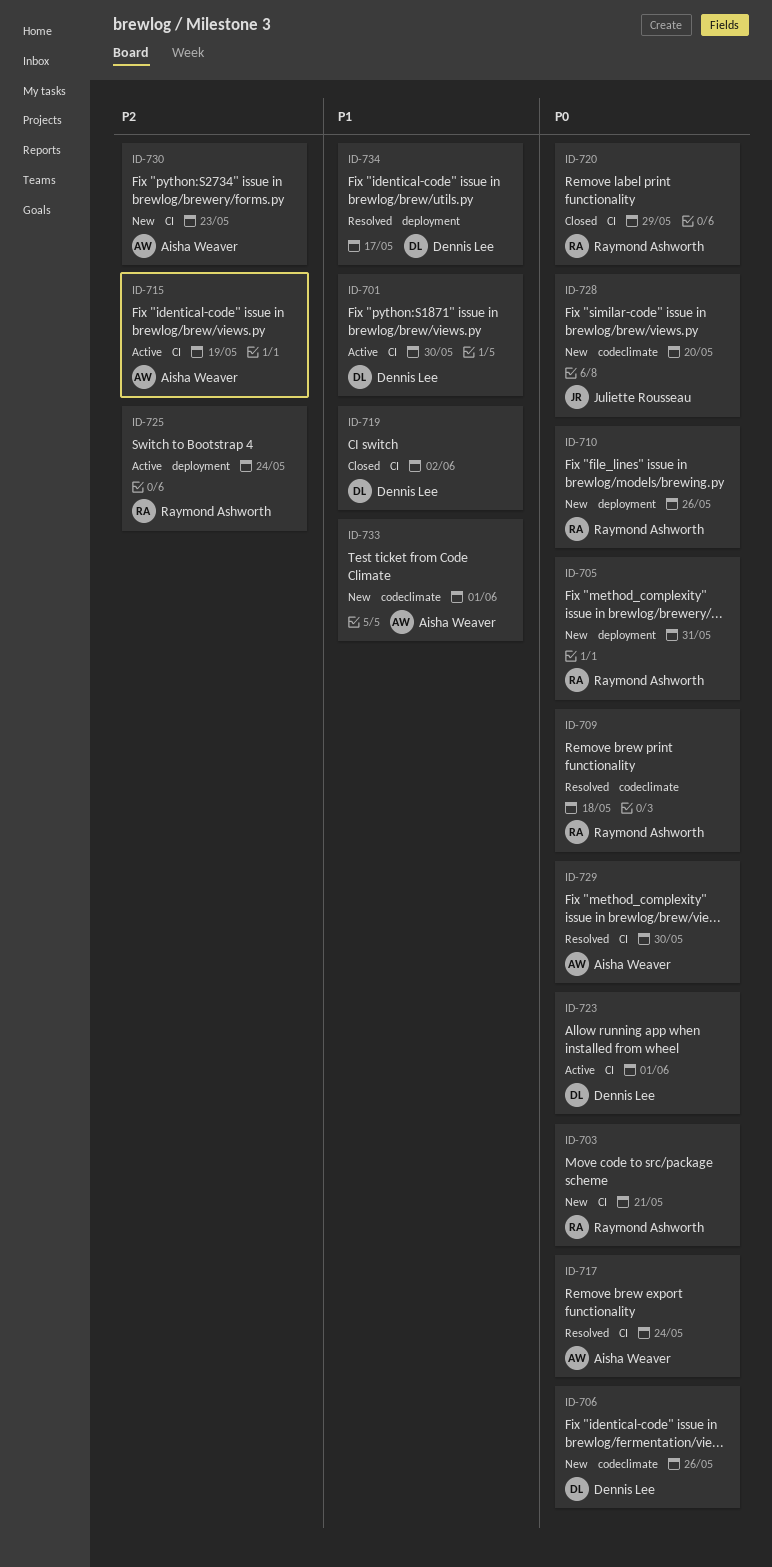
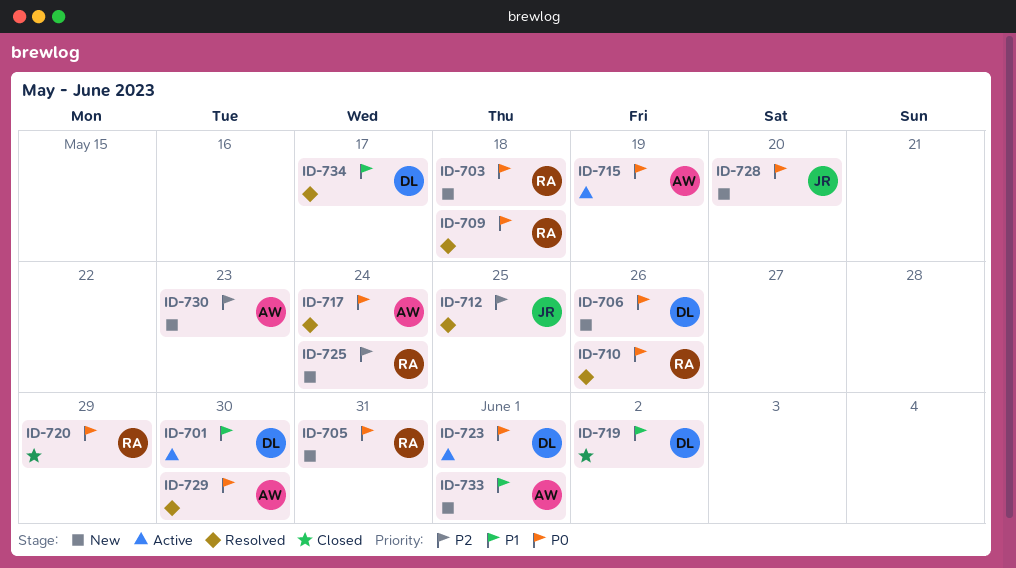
ID-703, due: May 21 -> May 18
ID-710, status: New -> Resolved
ID-712: none -> present
ID-715, priority: P2 -> P0
ID-725, status: Active -> New

